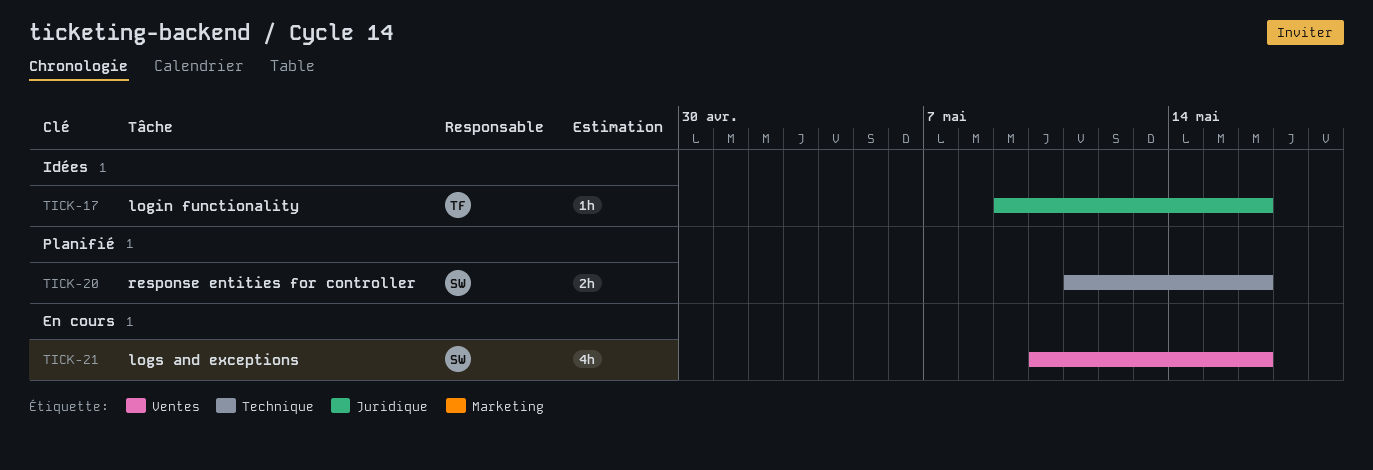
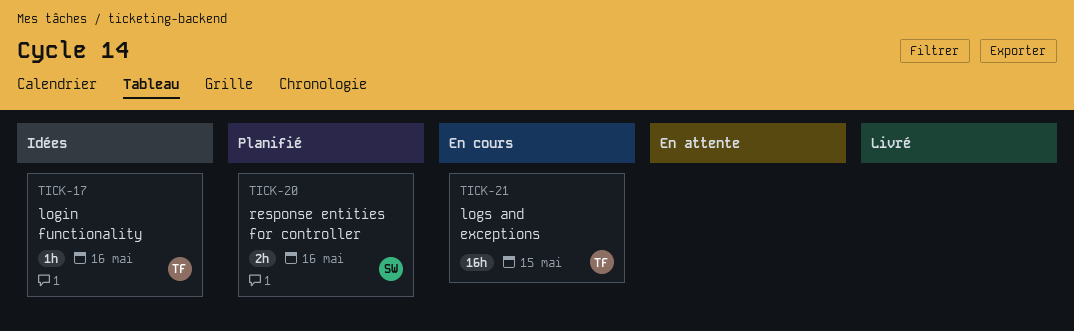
TICK-21, owner: SW -> TF
TICK-21, estimate: 4h -> 16h
TICK-21, due: May 16 -> May 15

